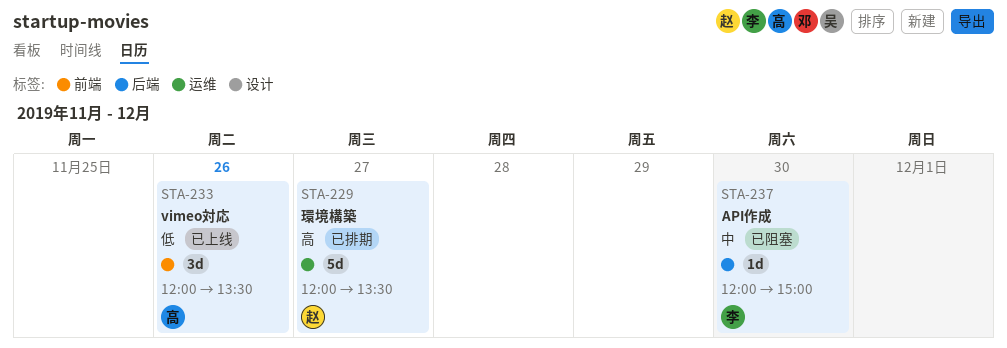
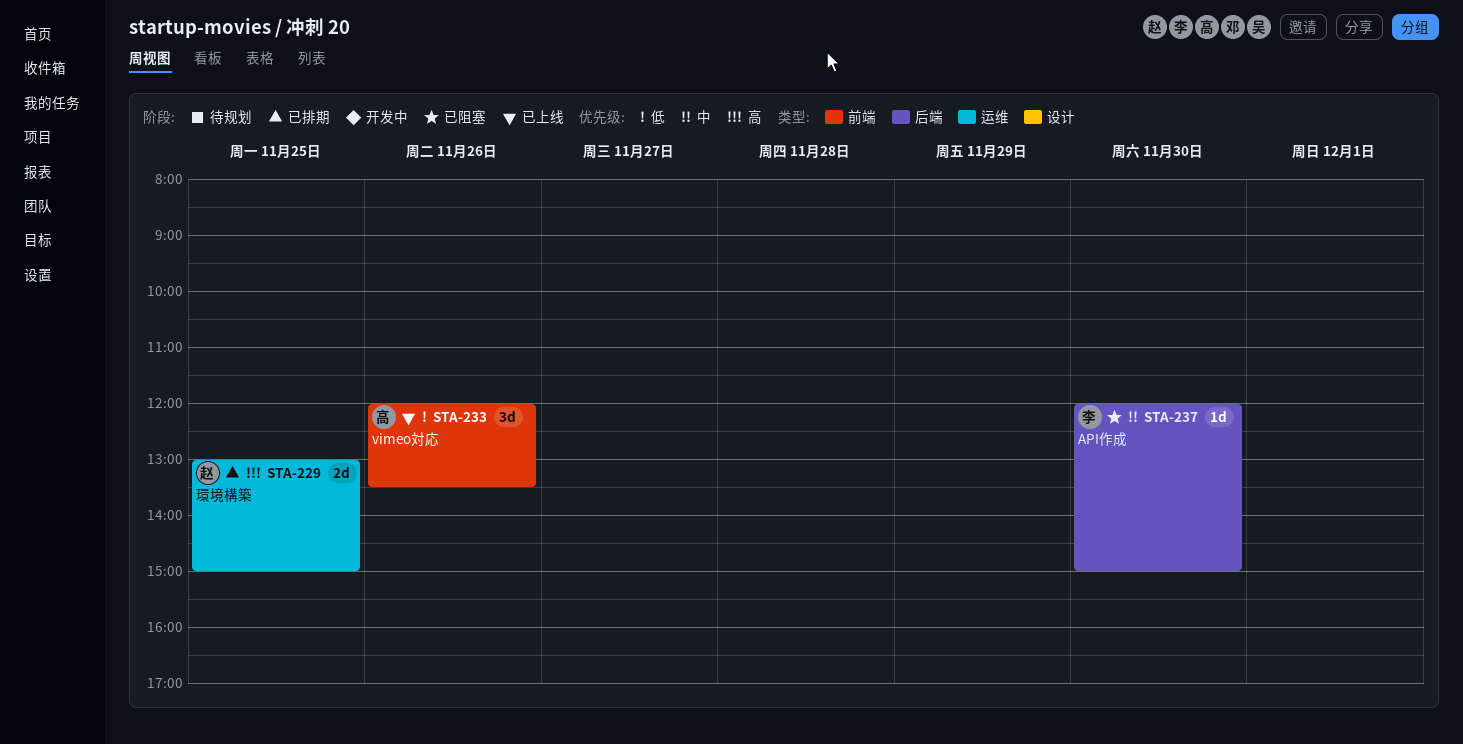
STA-229, estimate: 5d -> 2d
STA-229, day: Nov 27 -> Nov 25
STA-229, begins: 12:00 -> 13:00
STA-229, ends: 13:30 -> 15:00

